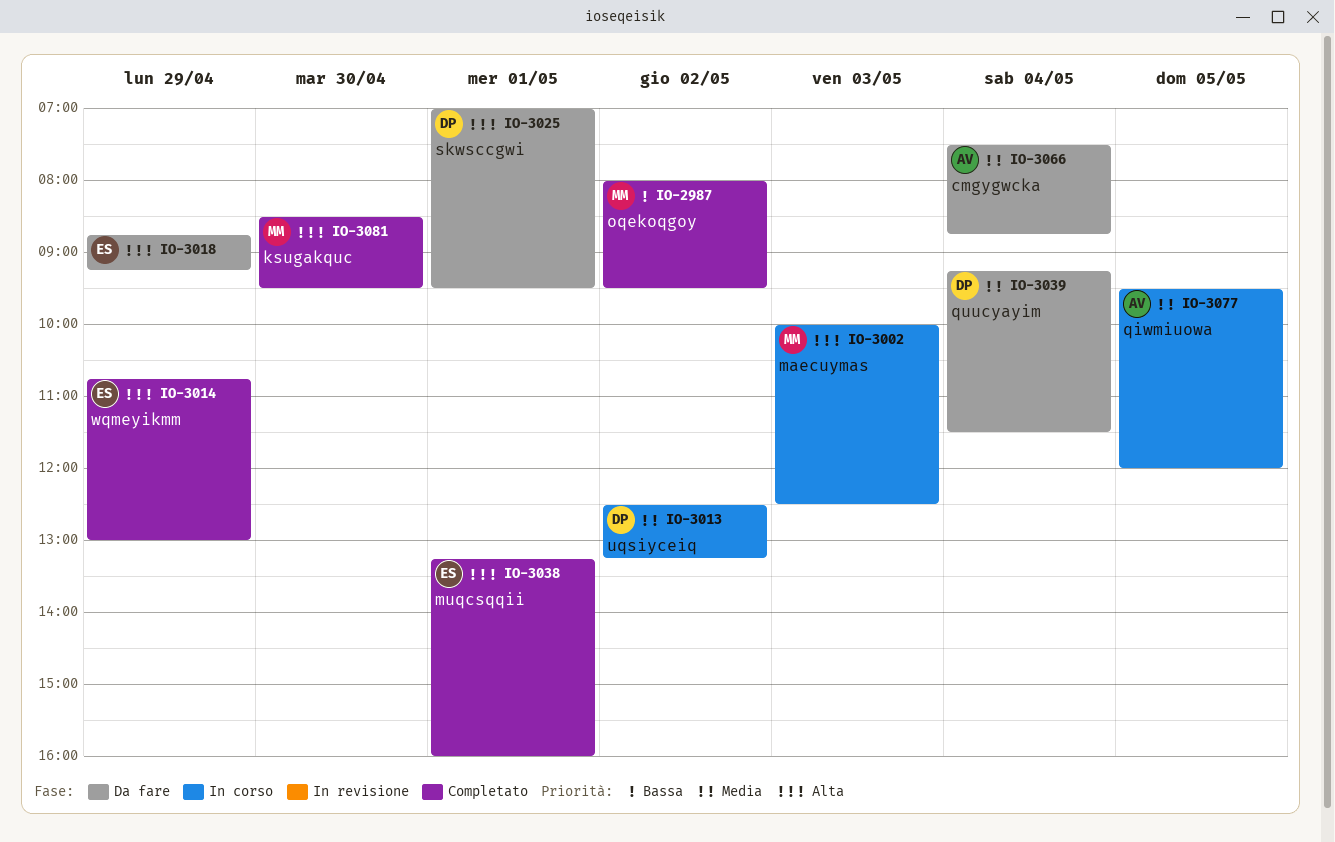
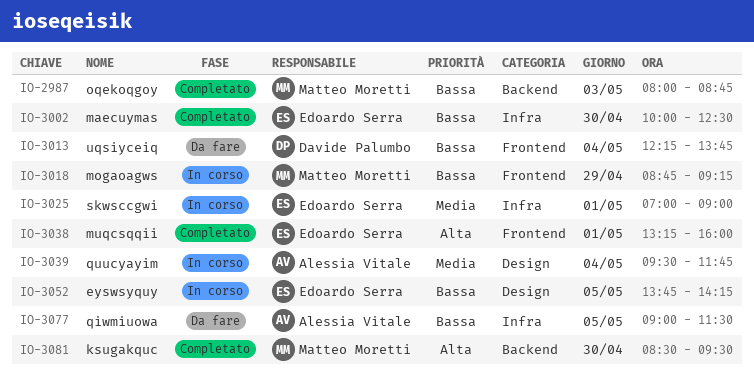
IO-2987, day: May 2 -> May 3
IO-2987, ends: 09:30 -> 08:45
IO-3002, status: In corso -> Completato
IO-3002, owner: Matteo Moretti -> Edoardo Serra
IO-3002, priority: Alta -> Bassa
IO-3002, day: May 3 -> Apr 30
IO-3013, status: In corso -> Da fare
IO-3013, priority: Media -> Bassa
IO-3013, day: May 2 -> May 4
IO-3013, begins: 12:30 -> 12:15
IO-3013, ends: 13:15 -> 13:45
IO-3014: present -> none
IO-3018, status: Da fare -> In corso
IO-3018, owner: Edoardo Serra -> Matteo Moretti
IO-3018, priority: Alta -> Bassa
IO-3025, status: Da fare -> In corso
IO-3025, owner: Davide Palumbo -> Edoardo Serra
IO-3025, priority: Alta -> Media
IO-3025, ends: 09:30 -> 09:00
IO-3039, status: Da fare -> In corso
IO-3039, owner: Davide Palumbo -> Alessia Vitale
IO-3039, begins: 09:15 -> 09:30
IO-3039, ends: 11:30 -> 11:45
IO-3052: none -> present
IO-3066: present -> none
IO-3077, status: In corso -> Da fare
IO-3077, priority: Media -> Bassa
IO-3077, begins: 09:30 -> 09:00
IO-3077, ends: 12:00 -> 11:30

